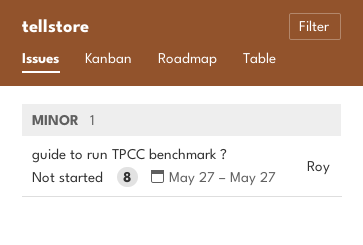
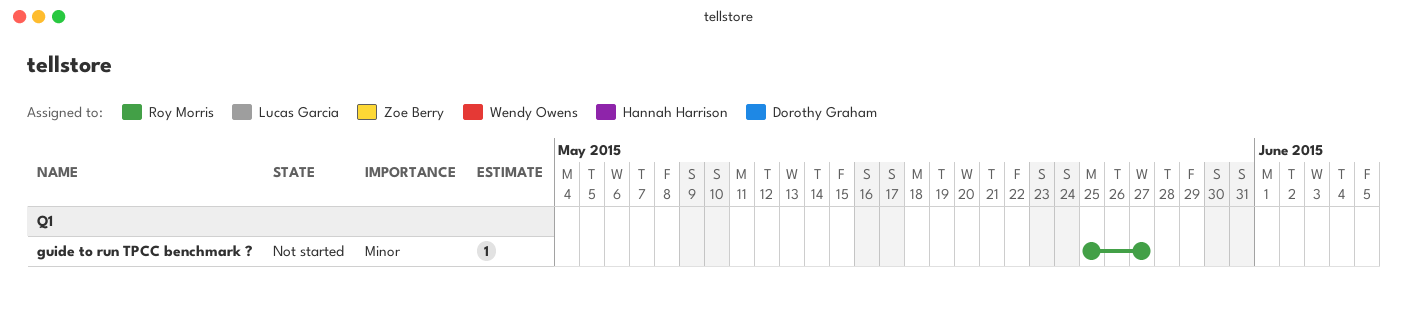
guide to run TPCC benchmark ?, estimate: 8 -> 1
guide to run TPCC benchmark ?, start: May 27 -> May 25

